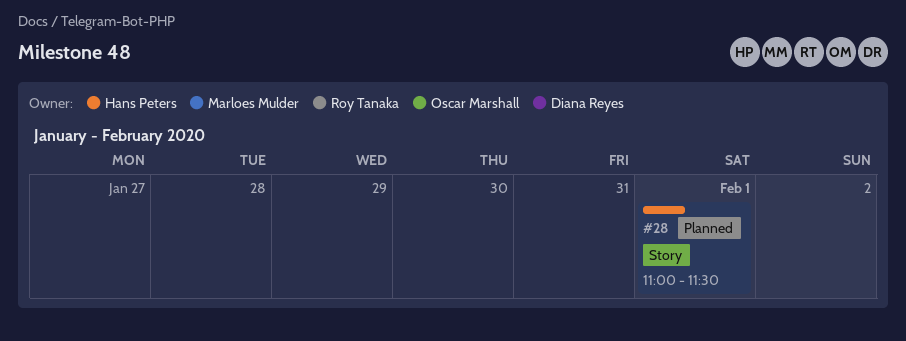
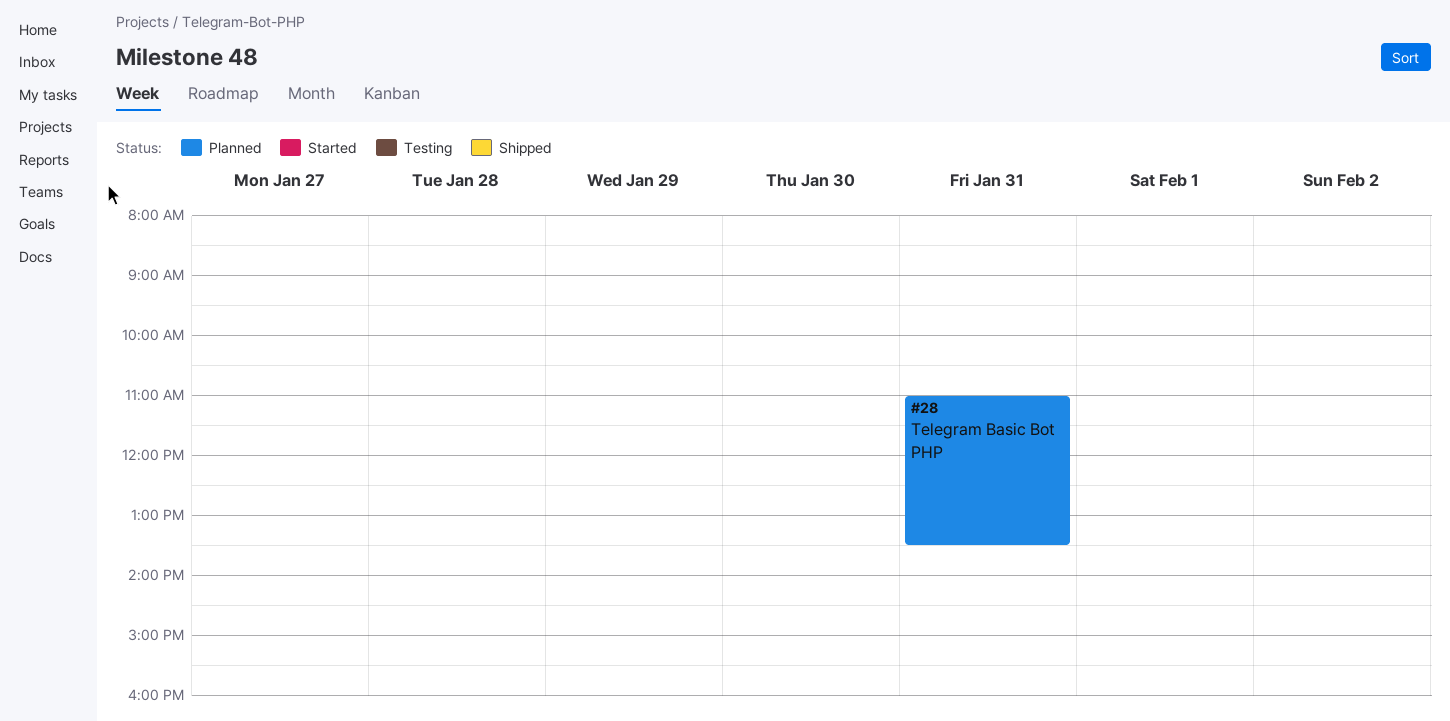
#28, day: Feb 1 -> Jan 31
#28, ends: 11:30 -> 13:30

